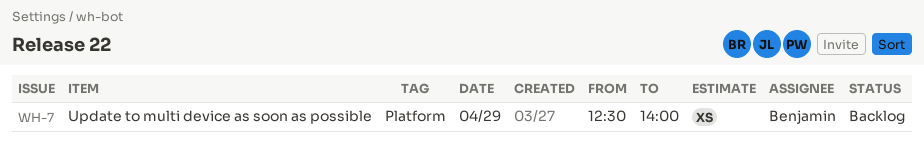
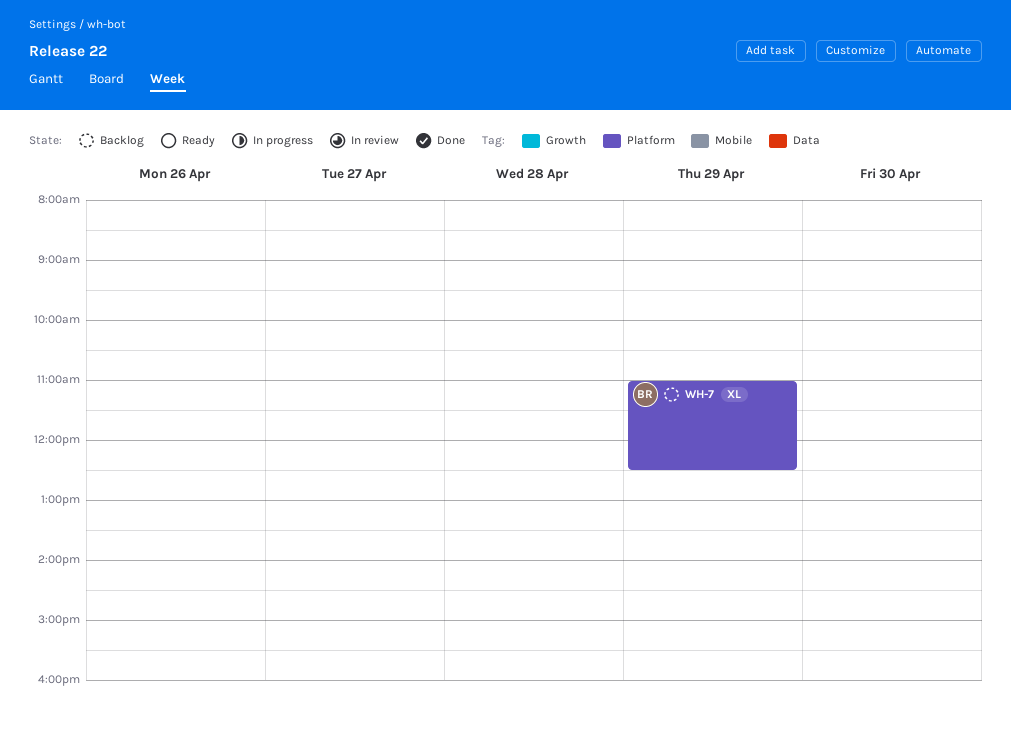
WH-7, estimate: XS -> XL
WH-7, begins: 12:30 -> 11:00
WH-7, ends: 14:00 -> 12:30

